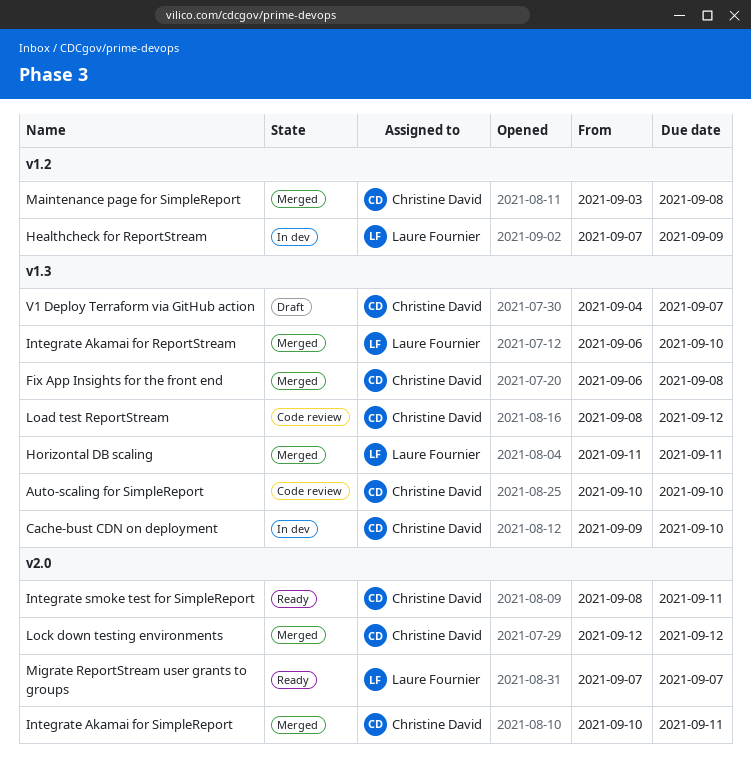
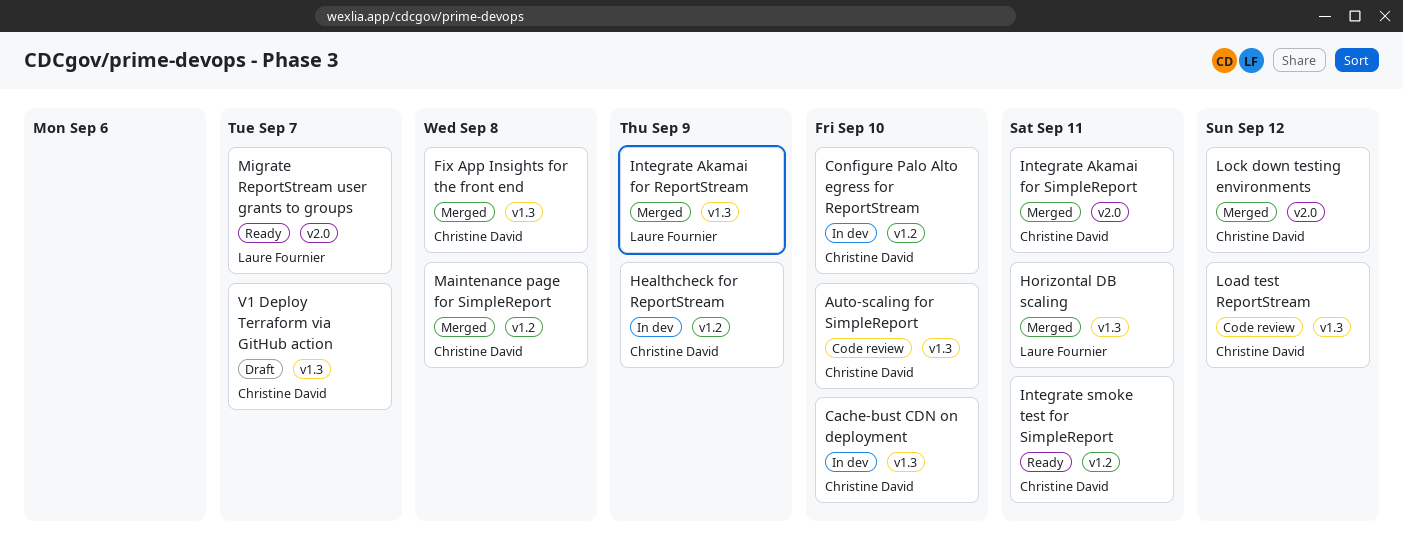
Configure Palo Alto egress for ReportStream: none -> present
Healthcheck for ReportStream, owner: Laure Fournier -> Christine David
Integrate Akamai for ReportStream, due: Sep 10 -> Sep 9
Integrate smoke test for SimpleReport, label: v2.0 -> v1.2

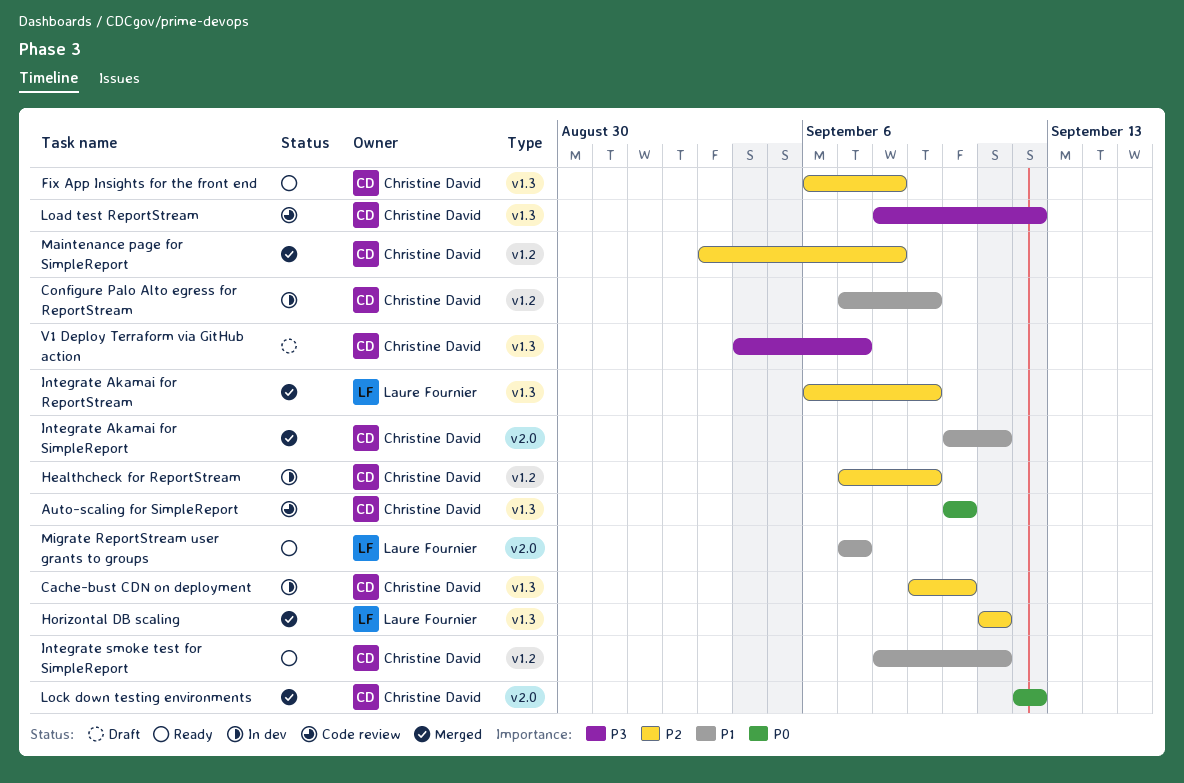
Configure Palo Alto egress for ReportStream, due: Sep 10 -> Sep 9
Fix App Insights for the front end, status: Merged -> Ready

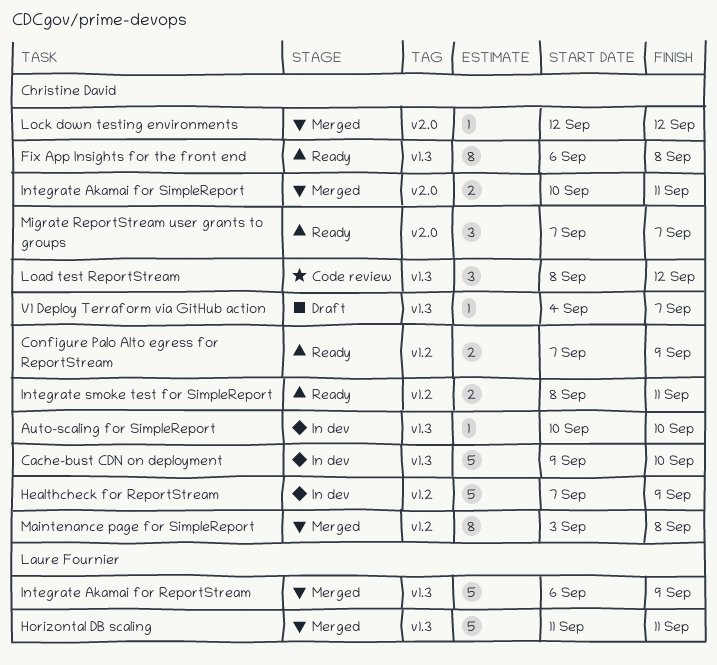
Auto-scaling for SimpleReport, status: Code review -> In dev
Configure Palo Alto egress for ReportStream, status: In dev -> Ready
Migrate ReportStream user grants to groups, owner: Laure Fournier -> Christine David

